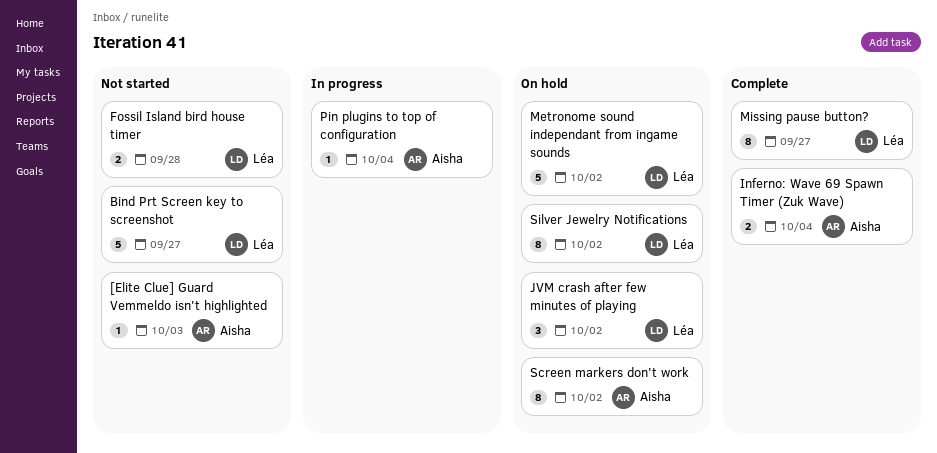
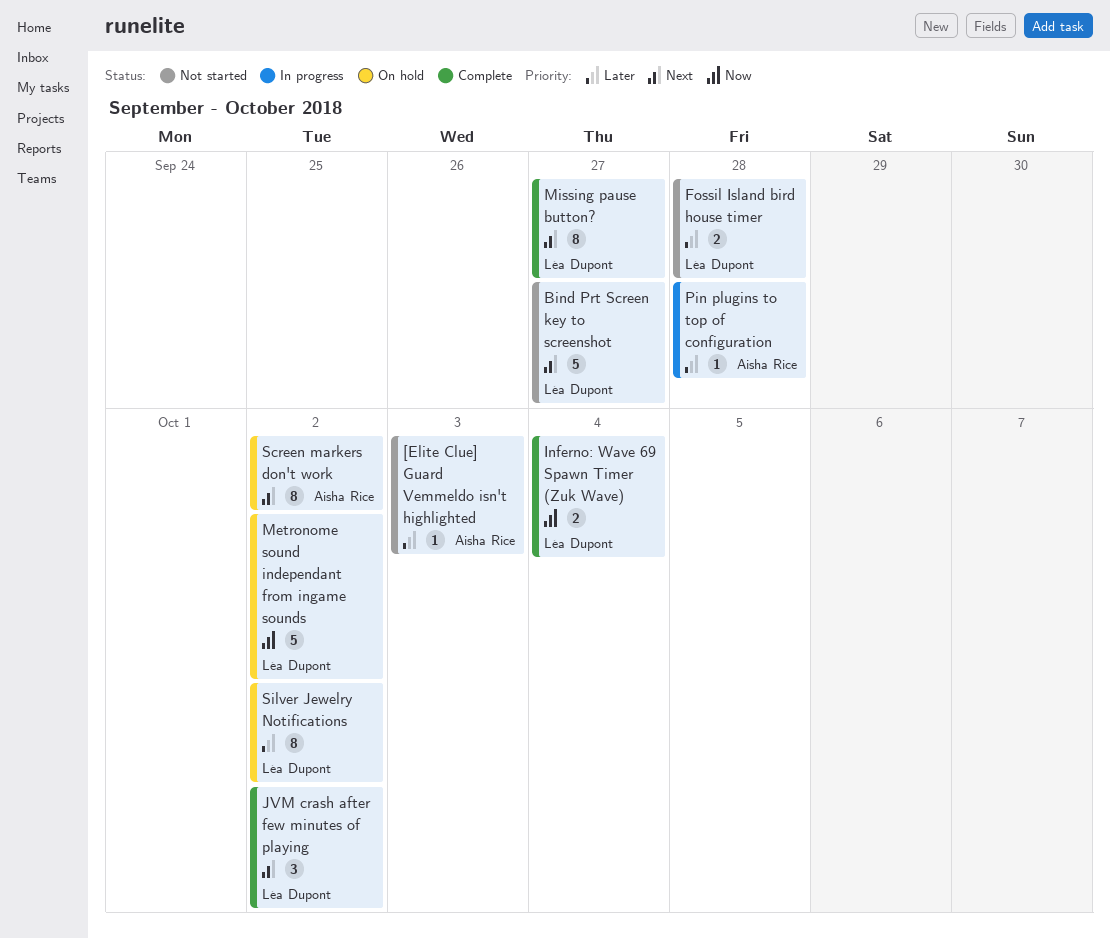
Inferno: Wave 69 Spawn Timer (Zuk Wave), owner: Aisha Rice -> Léa Dupont
JVM crash after few minutes of playing, status: On hold -> Complete
Pin plugins to top of configuration, due: Oct 4 -> Sep 28

